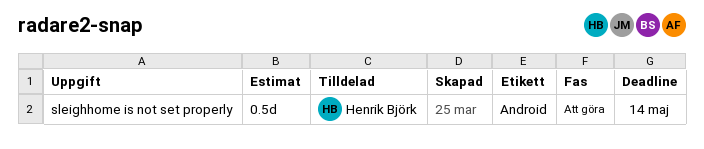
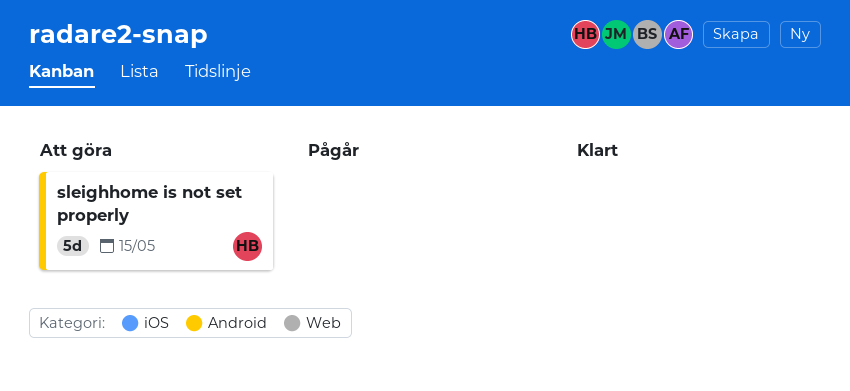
sleighhome is not set properly, estimate: 0.5d -> 5d
sleighhome is not set properly, due: May 14 -> May 15

